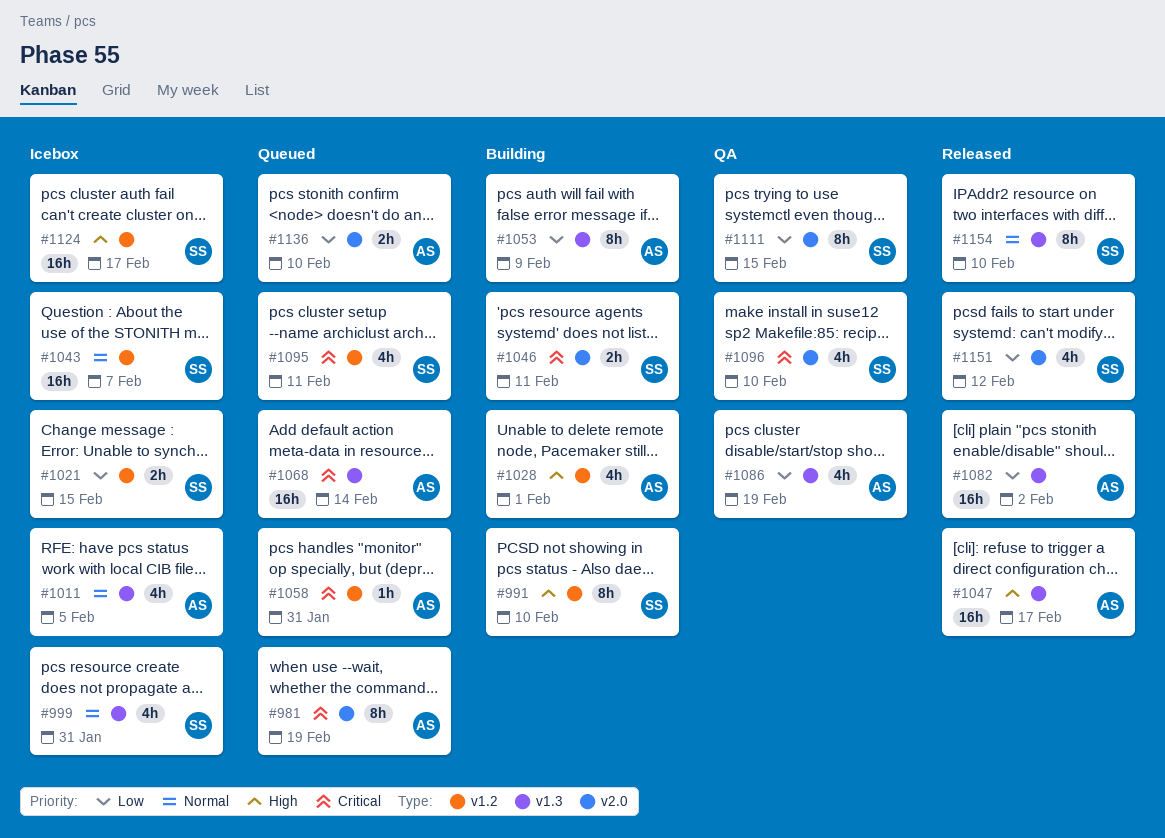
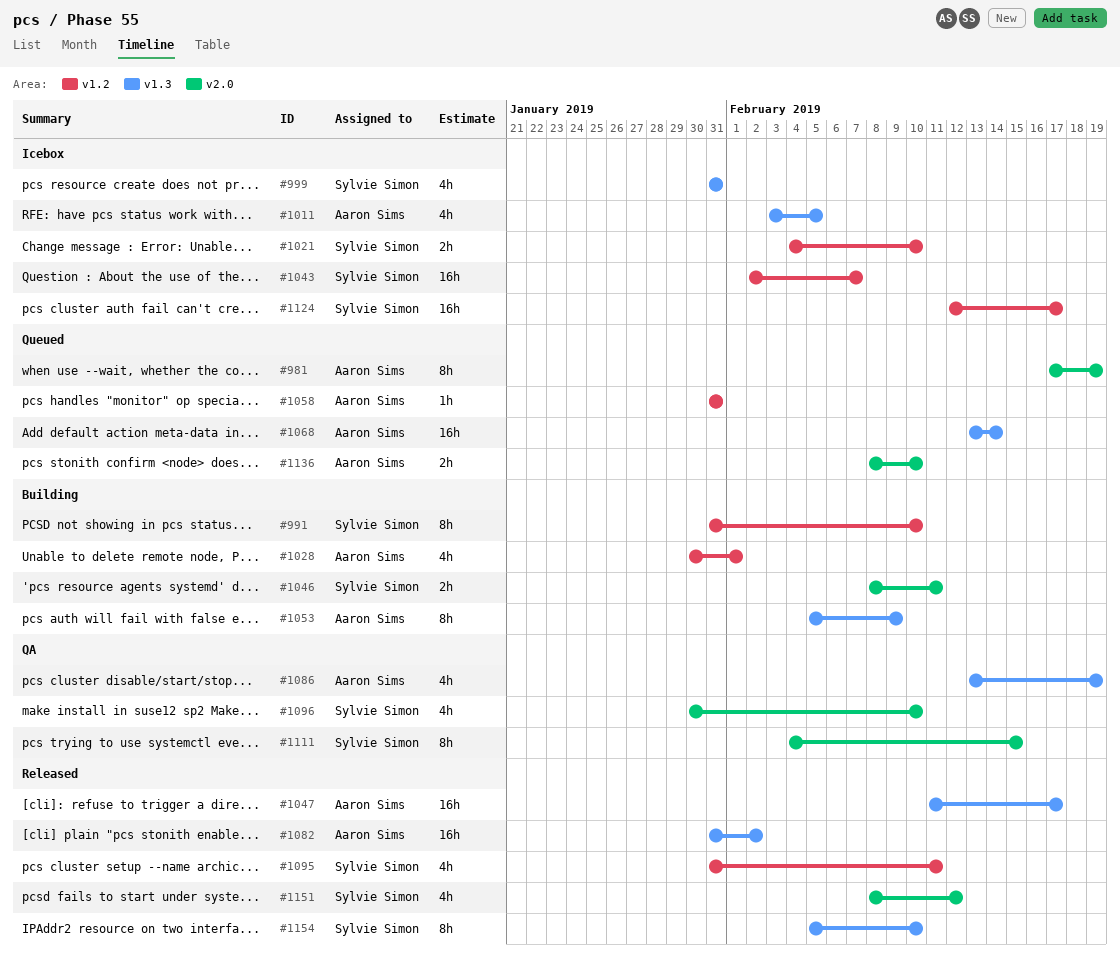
#1021, due: Feb 15 -> Feb 10
#1095, status: Queued -> Released

